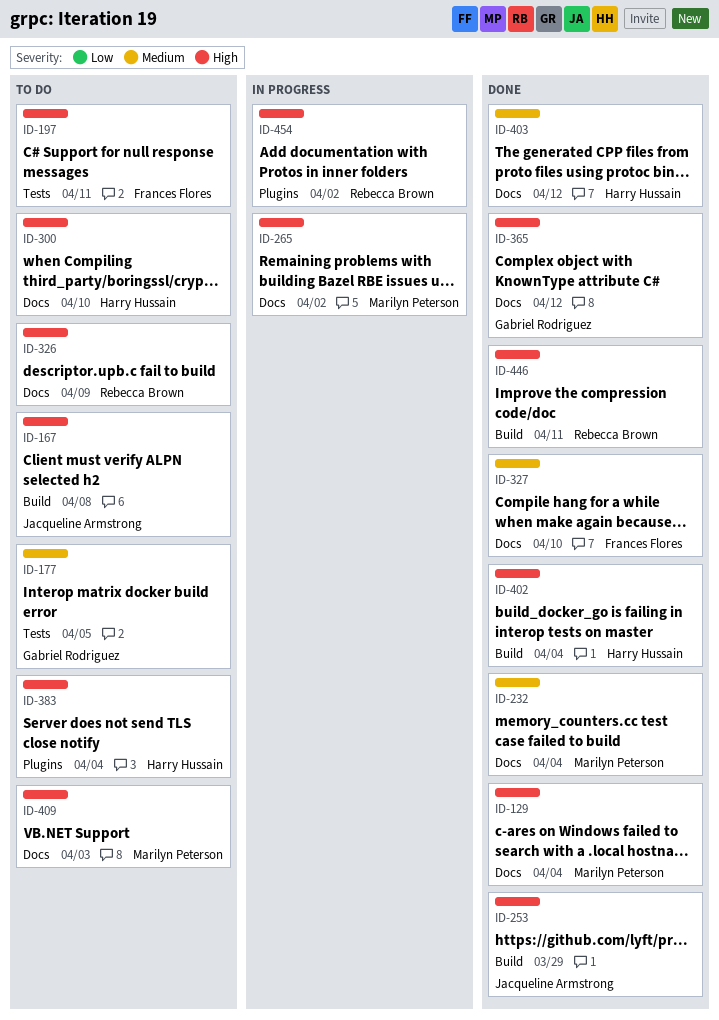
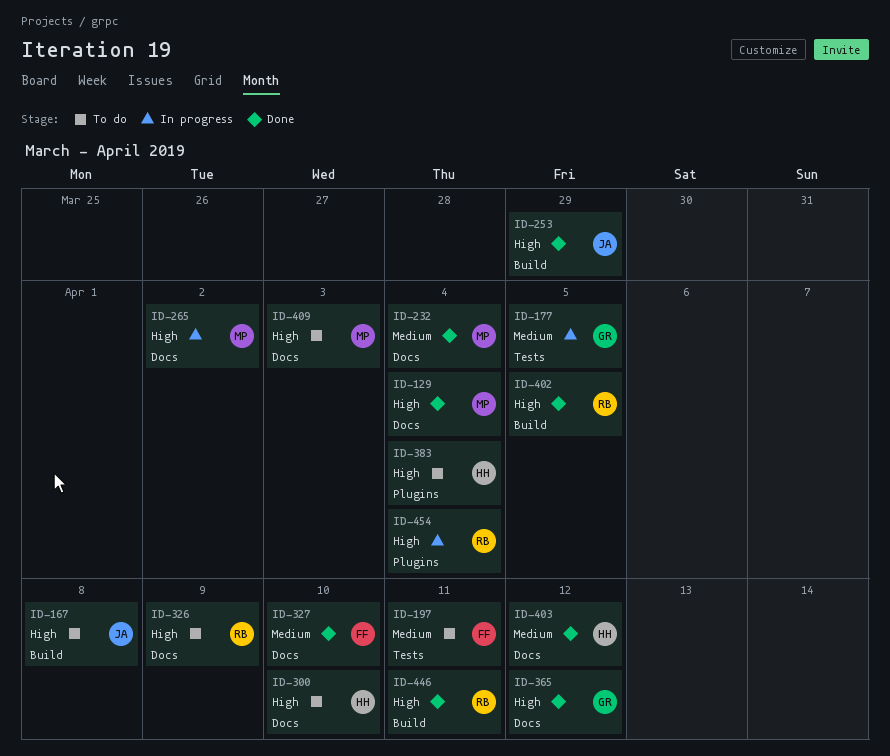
ID-177, status: To do -> In progress
ID-197, priority: High -> Medium
ID-402, owner: Harry Hussain -> Rebecca Brown
ID-402, due: Apr 4 -> Apr 5
ID-454, due: Apr 2 -> Apr 4

